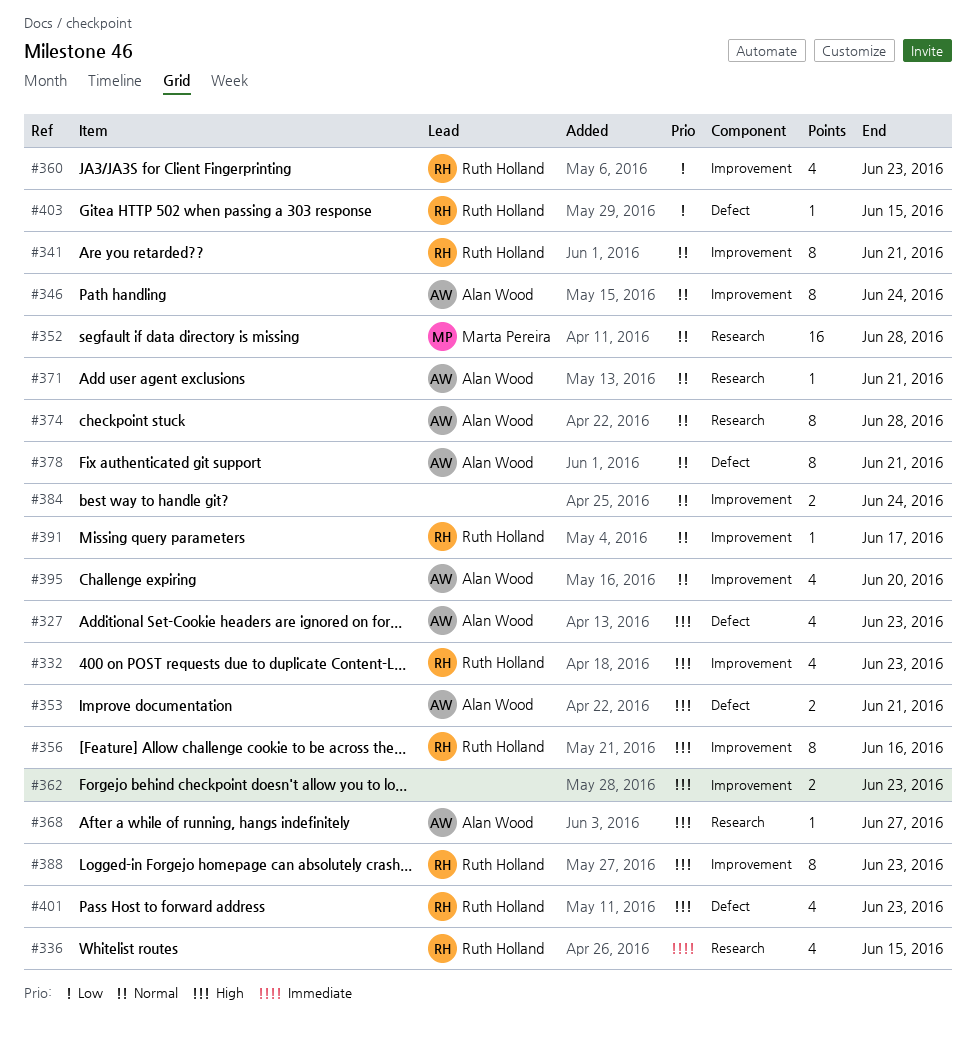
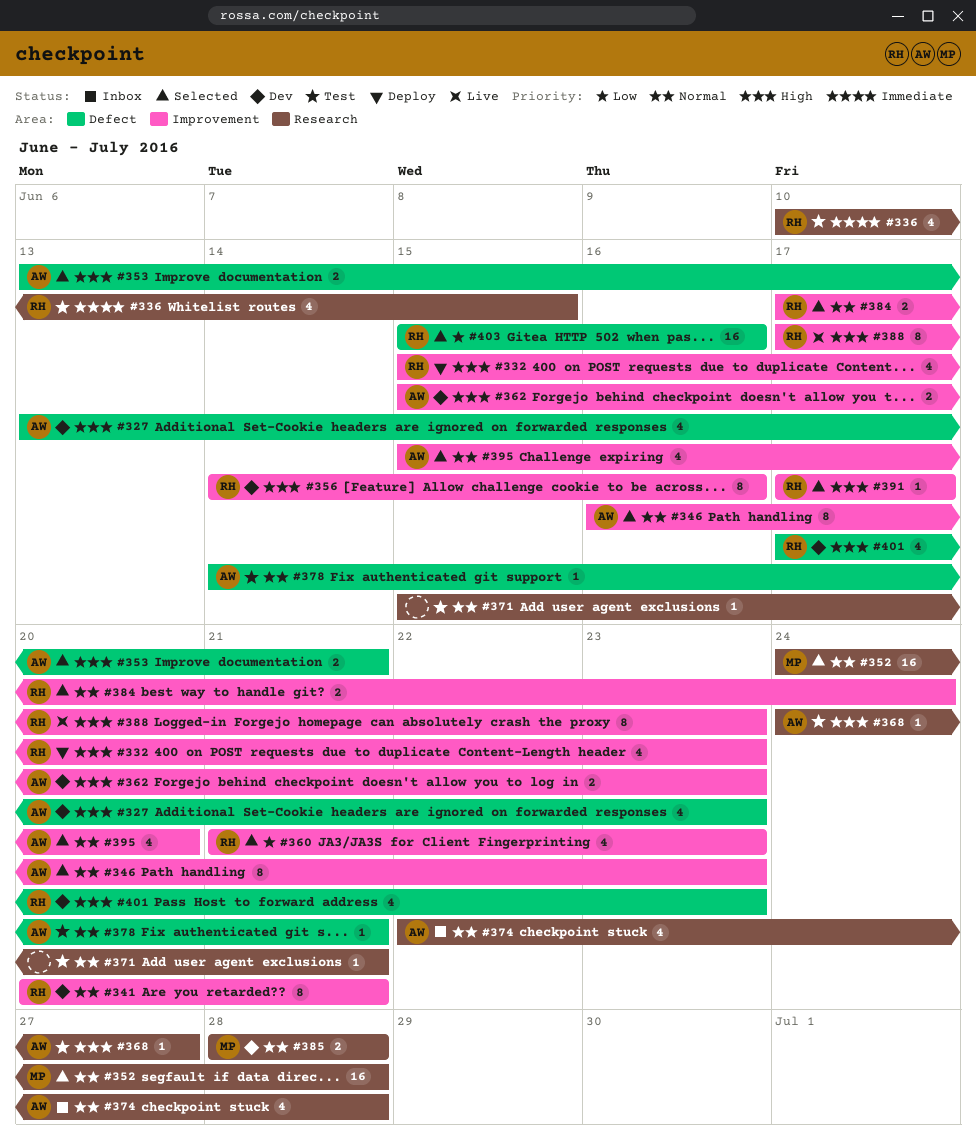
#346, due: Jun 24 -> Jun 23
#362, owner: none -> Alan Wood
#371, owner: Alan Wood -> none
#374, estimate: 8 -> 4
#378, estimate: 8 -> 1
#384, owner: none -> Ruth Holland
#385: none -> present
#391, priority: Normal -> High
#403, estimate: 1 -> 16
#403, due: Jun 15 -> Jun 16

